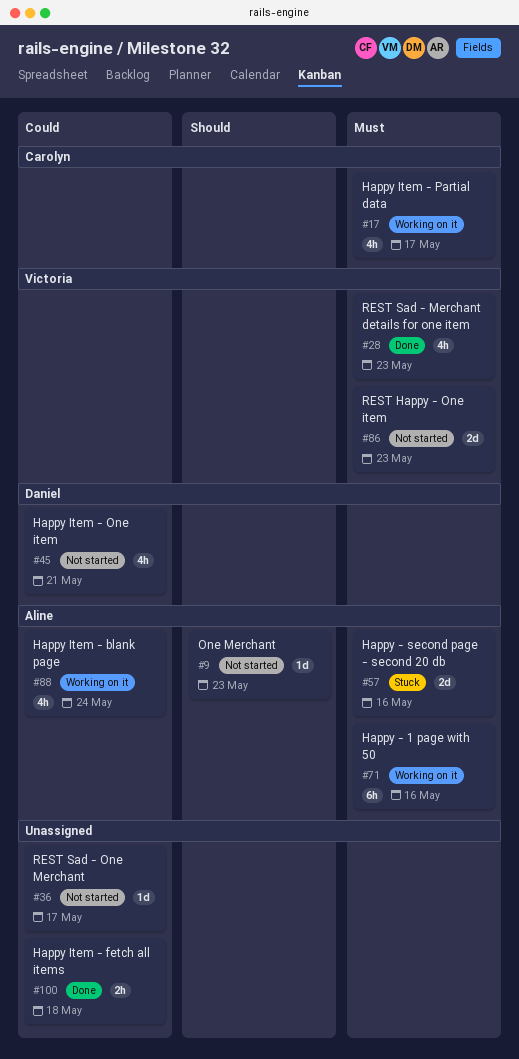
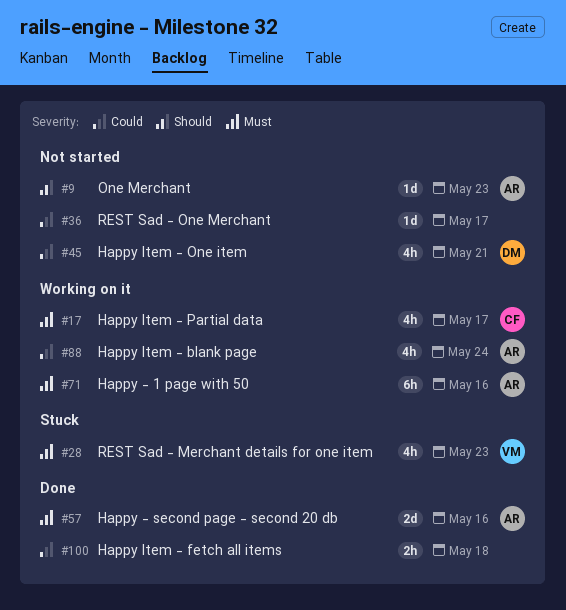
#28, status: Done -> Stuck
#57, status: Stuck -> Done
#86: present -> none

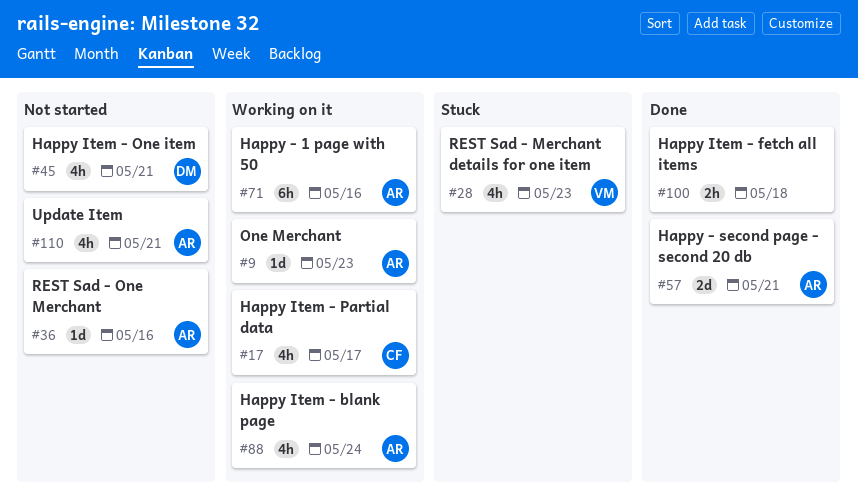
#9, status: Not started -> Working on it
#36, owner: none -> AR
#36, due: May 17 -> May 16
#57, due: May 16 -> May 21
#110: none -> present

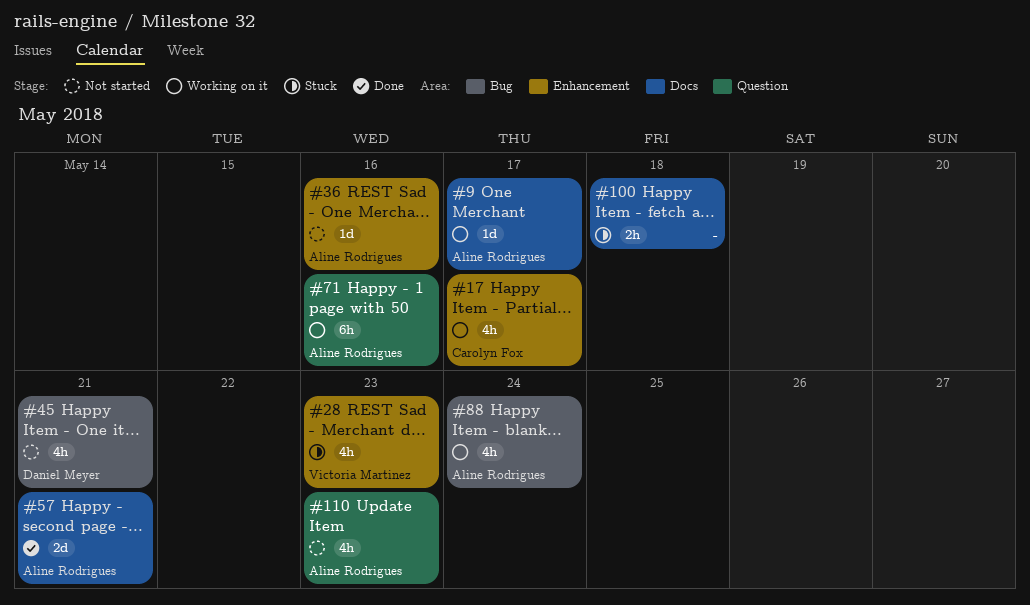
#9, due: May 23 -> May 17
#100, status: Done -> Stuck
#110, due: May 21 -> May 23

